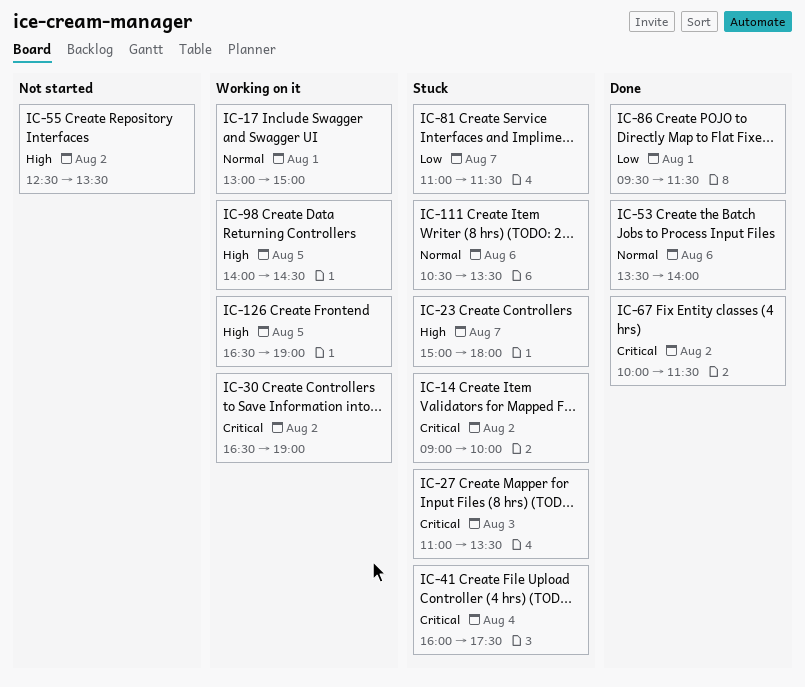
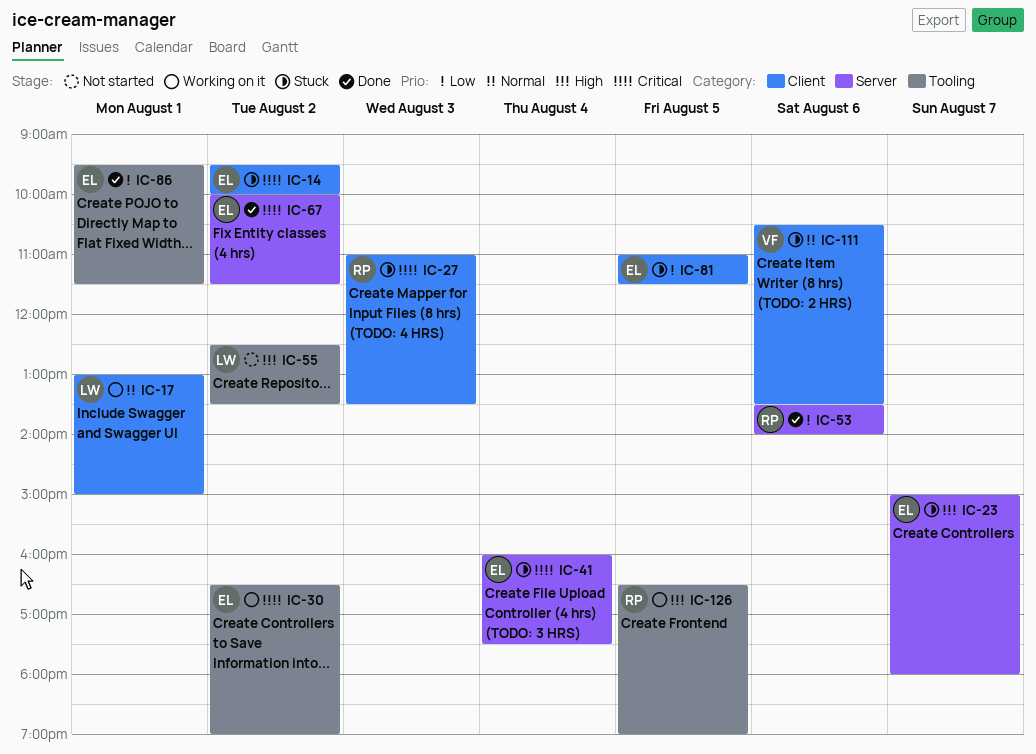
IC-14, begins: 09:00 -> 09:30
IC-53, priority: Normal -> Low
IC-81, day: Aug 7 -> Aug 5
IC-98: present -> none

